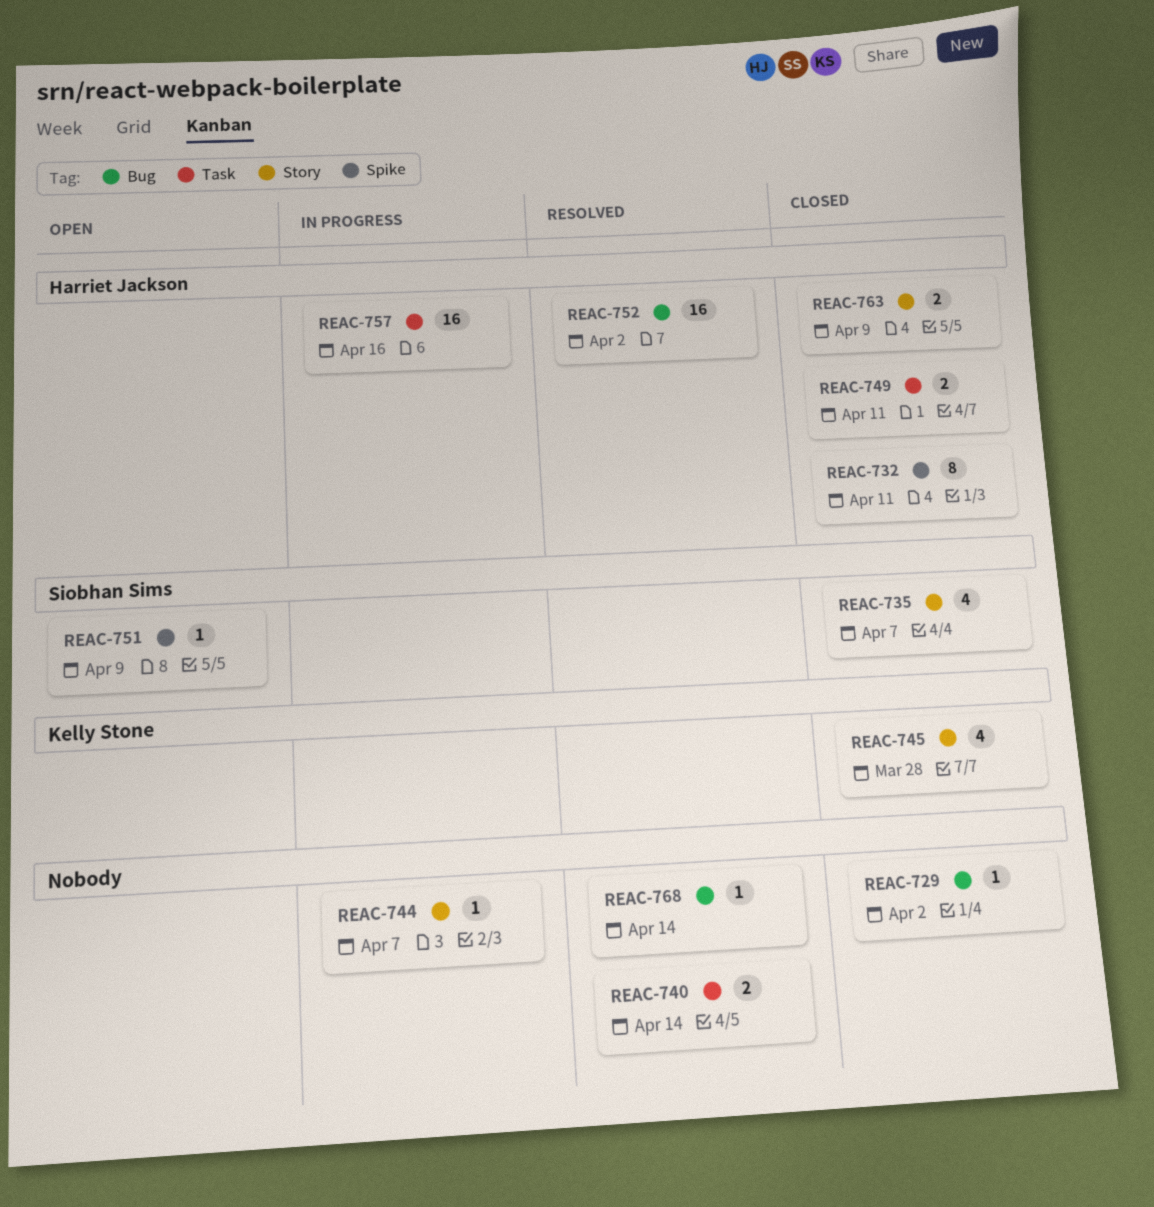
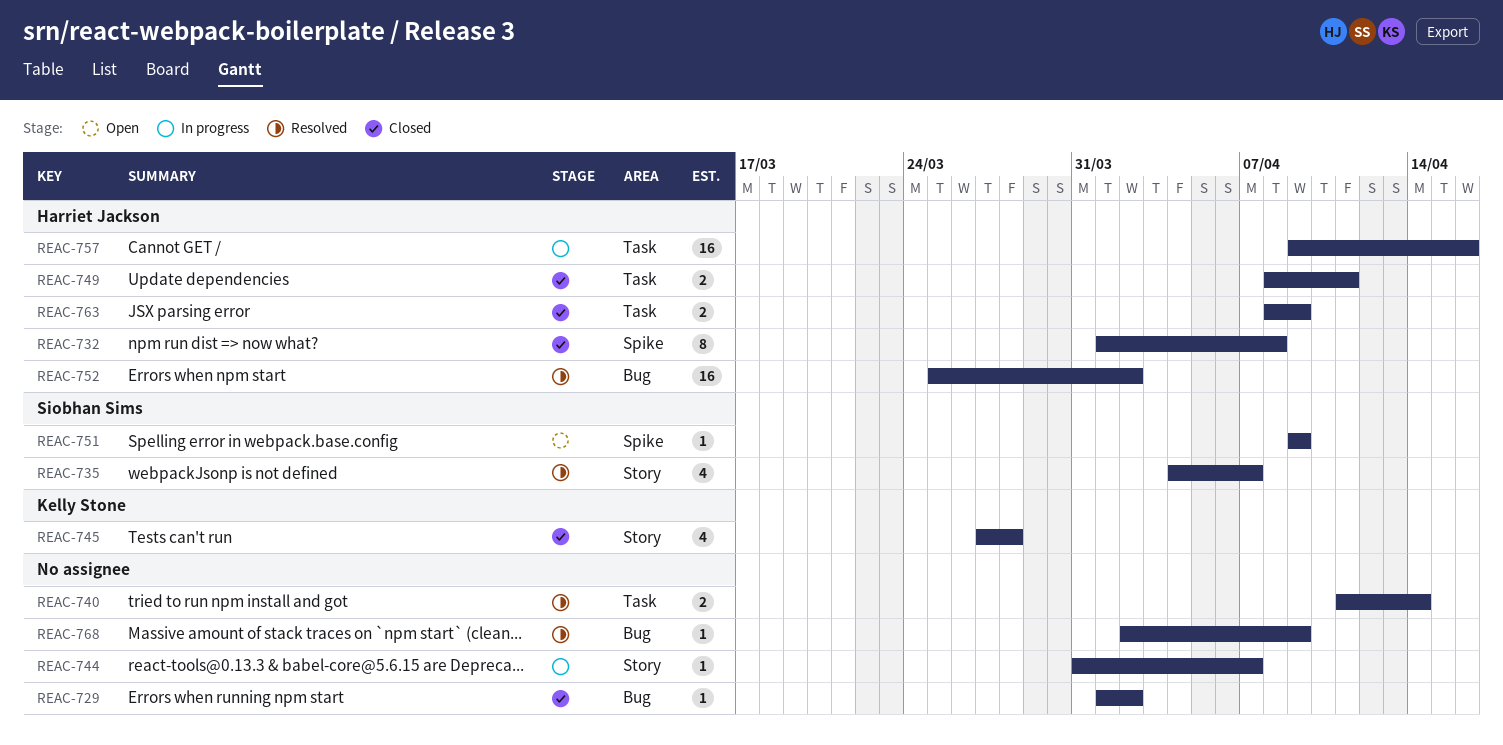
REAC-732, due: Apr 11 -> Apr 8
REAC-735, status: Closed -> Resolved
REAC-763, label: Story -> Task
REAC-768, due: Apr 14 -> Apr 9

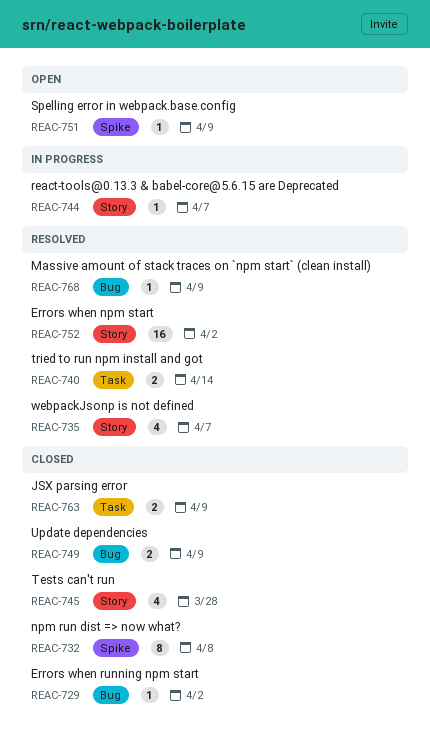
REAC-749, label: Task -> Bug
REAC-749, due: Apr 11 -> Apr 9
REAC-752, label: Bug -> Story
REAC-757: present -> none

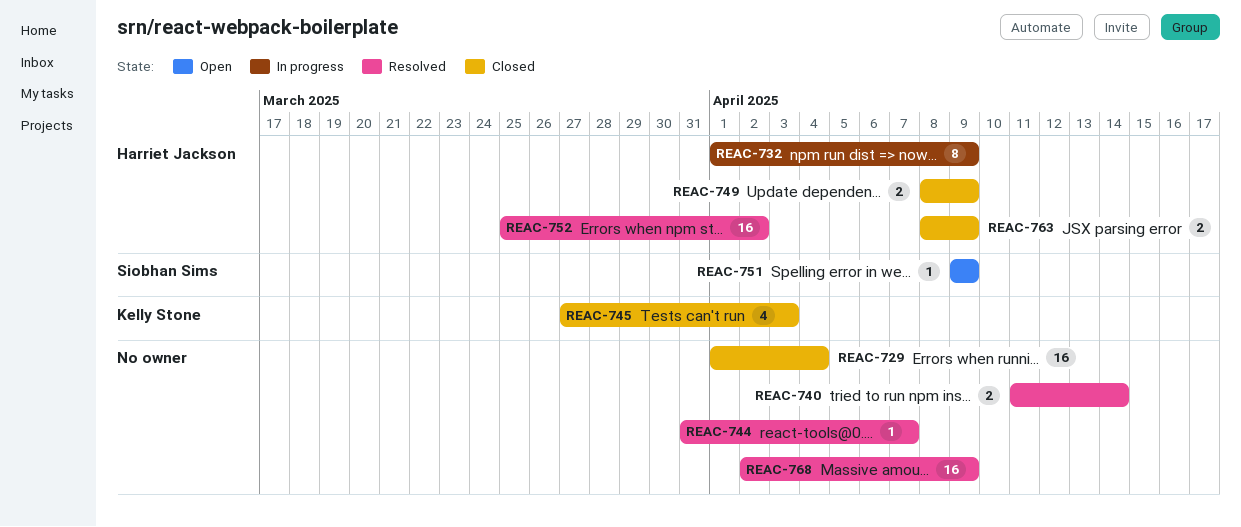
REAC-729, estimate: 1 -> 16
REAC-729, due: Apr 2 -> Apr 4
REAC-732, status: Closed -> In progress
REAC-732, due: Apr 8 -> Apr 9
REAC-735: present -> none
REAC-744, status: In progress -> Resolved
REAC-745, due: Mar 28 -> Apr 3
REAC-768, estimate: 1 -> 16

